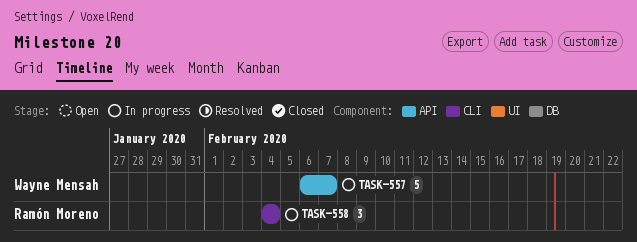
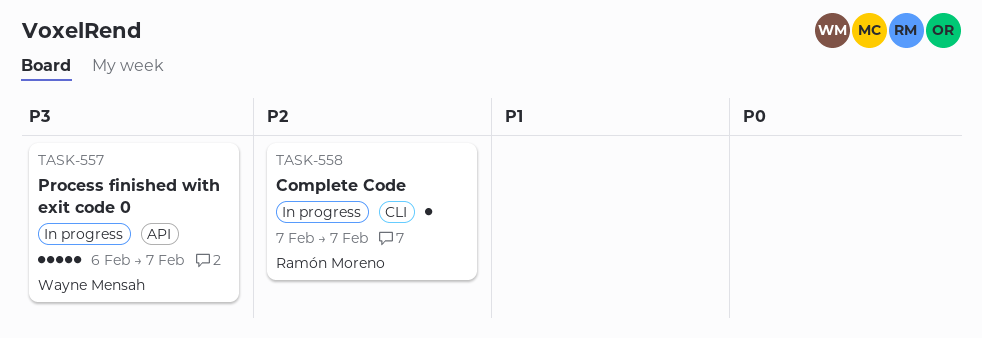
TASK-558, estimate: 3 -> 1
TASK-558, start: Feb 4 -> Feb 7
TASK-558, due: Feb 4 -> Feb 7

